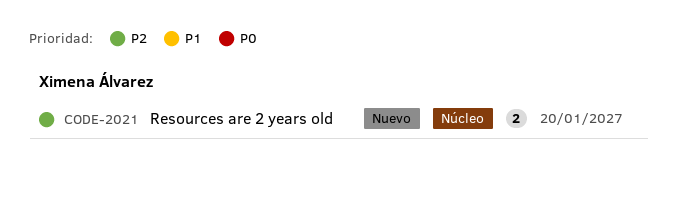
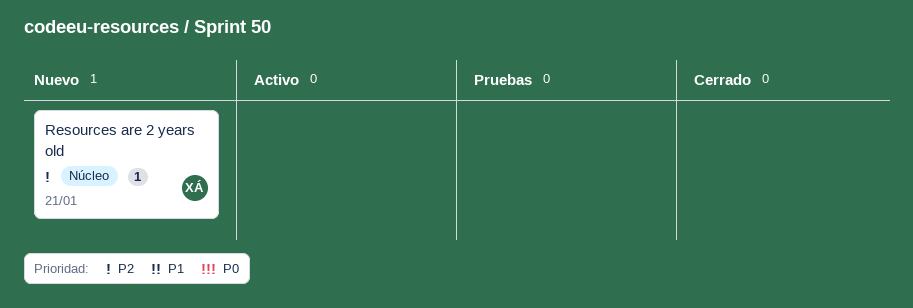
Resources are 2 years old, estimate: 2 -> 1
Resources are 2 years old, due: Jan 20 -> Jan 21

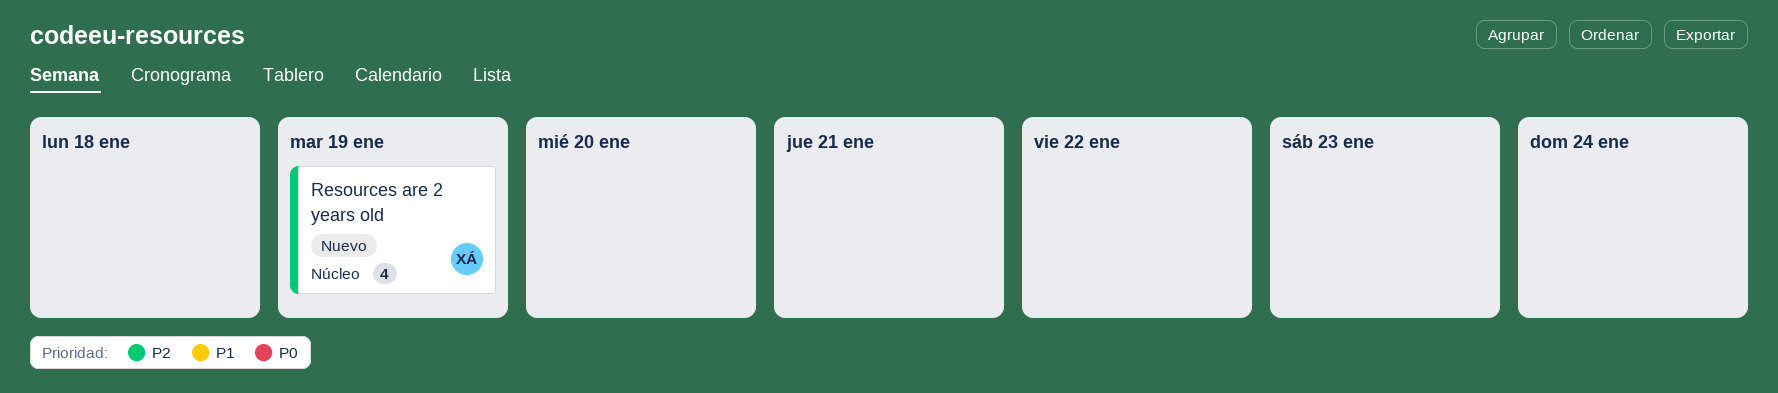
Resources are 2 years old, estimate: 1 -> 4
Resources are 2 years old, due: Jan 21 -> Jan 19

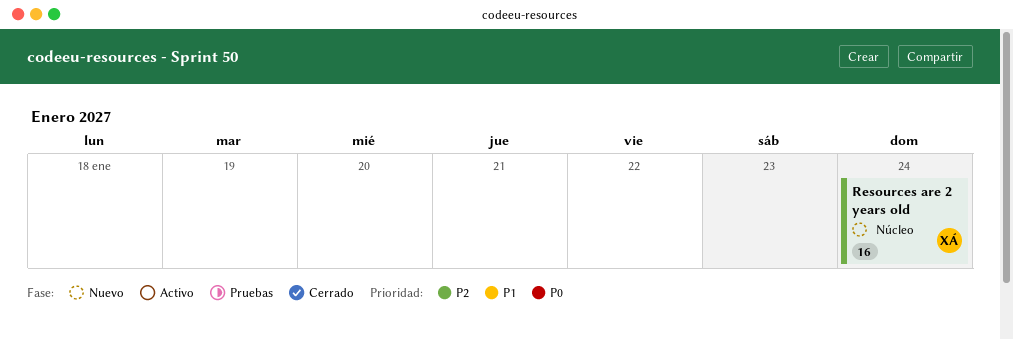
Resources are 2 years old, estimate: 4 -> 16
Resources are 2 years old, due: Jan 19 -> Jan 24

